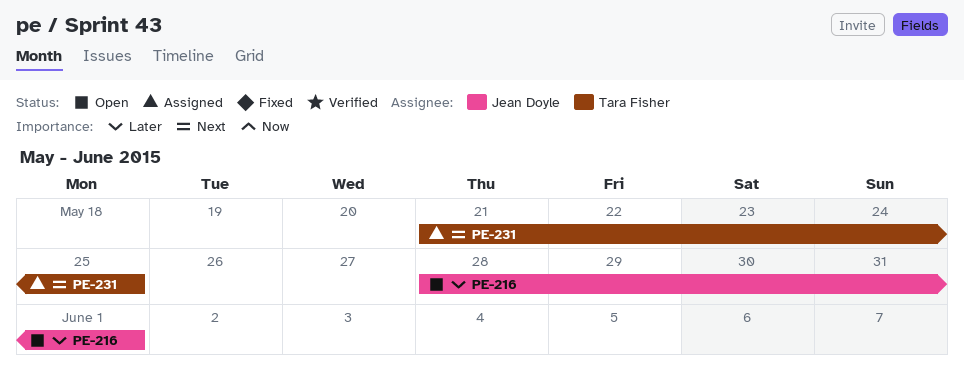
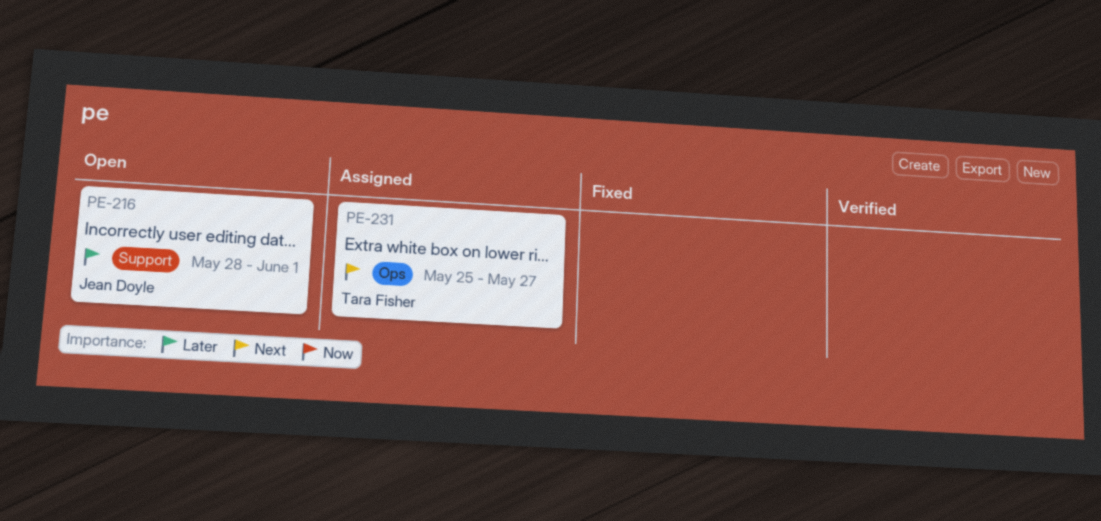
PE-231, start: May 21 -> May 25
PE-231, due: May 25 -> May 27

